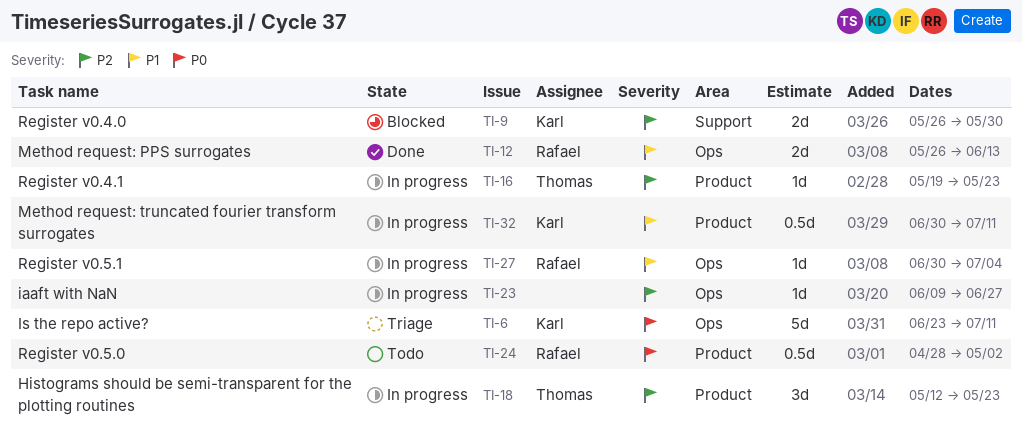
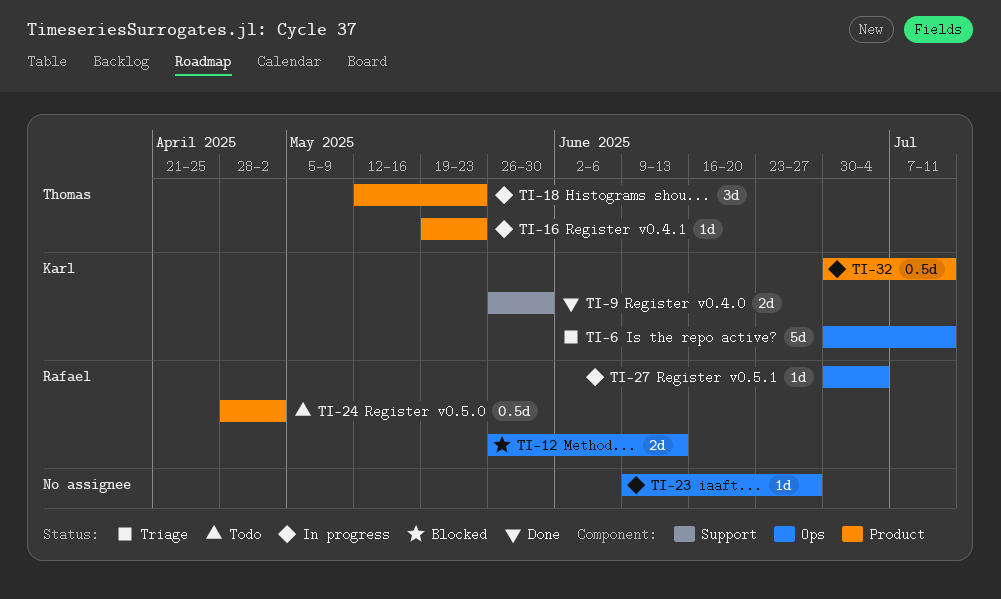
TI-6, start: Jun 23 -> Jun 30
TI-9, status: Blocked -> Done
TI-12, status: Done -> Blocked

